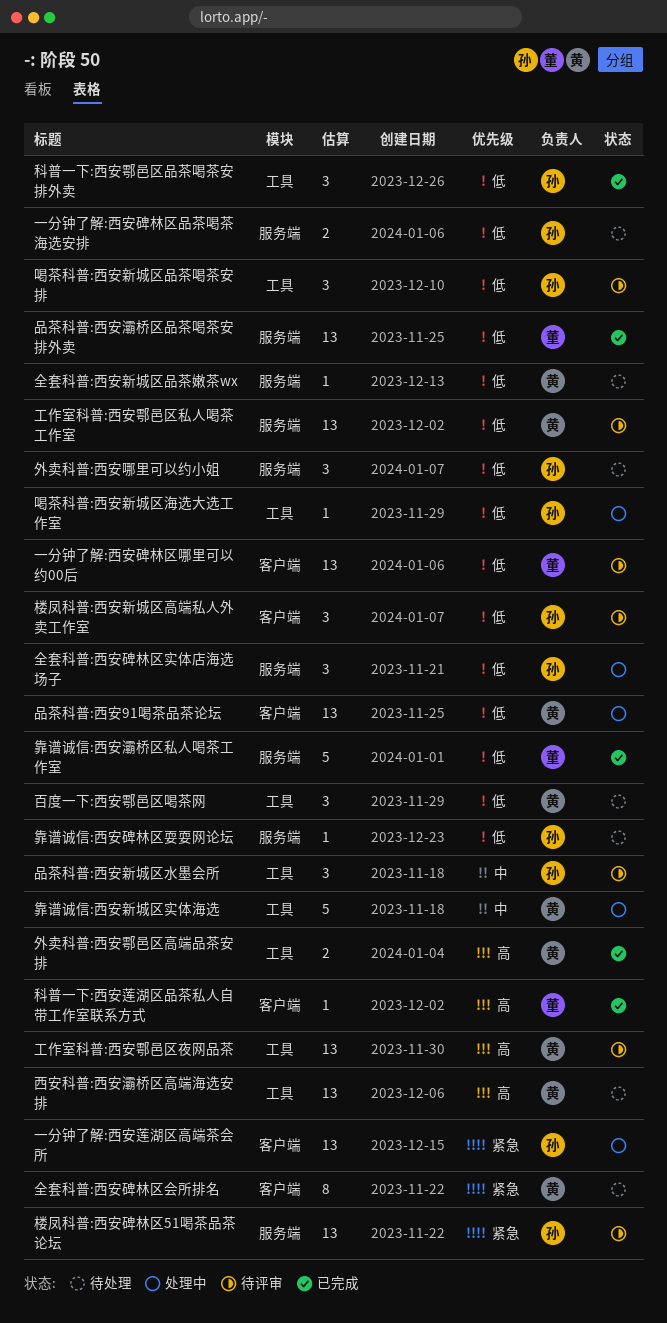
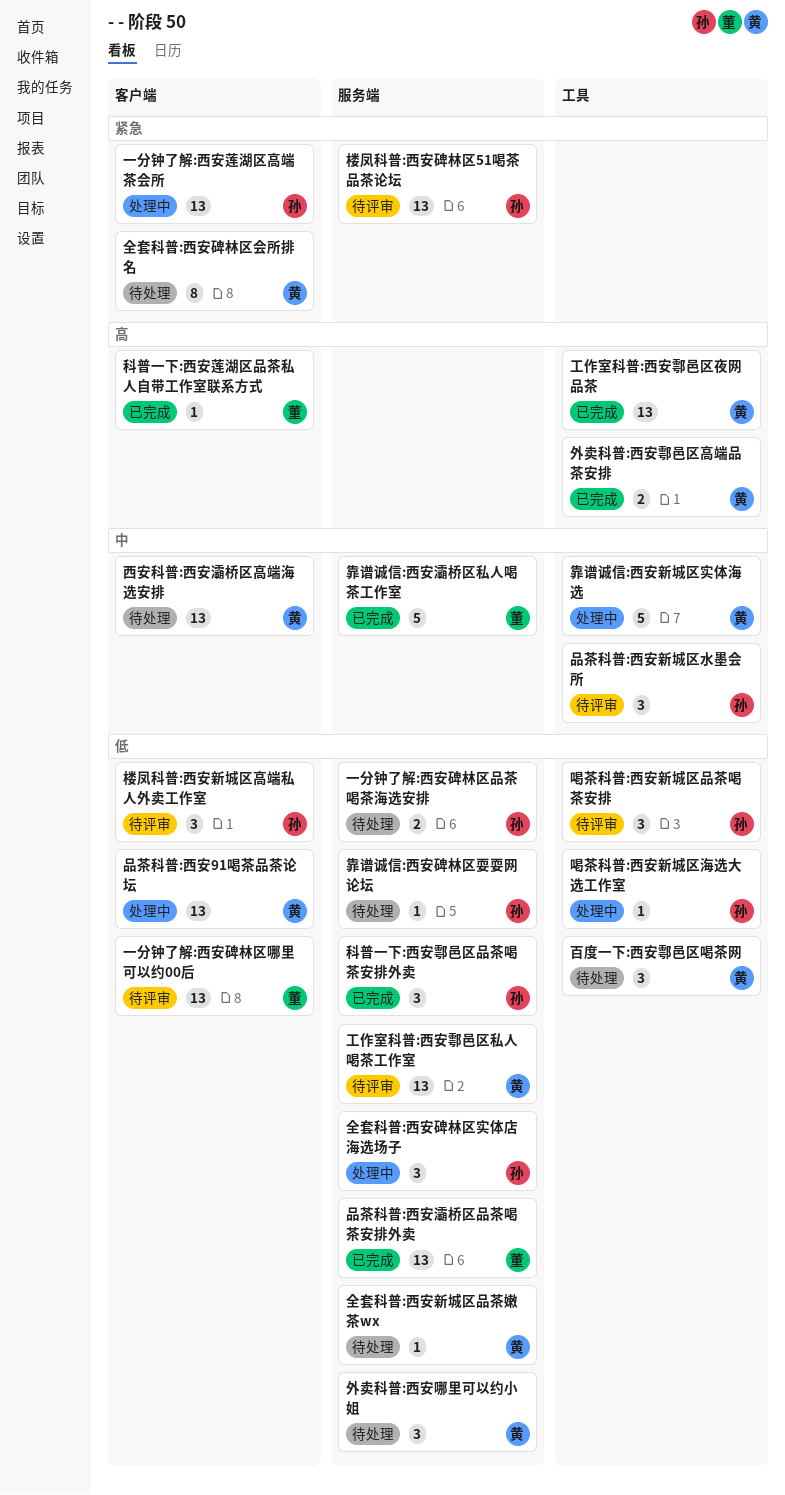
外卖科普:西安哪里可以约小姐, owner: 孙 -> 黄
工作室科普:西安鄠邑区夜网品茶, status: 待评审 -> 已完成
科普一下:西安鄠邑区品茶喝茶安排外卖, label: 工具 -> 服务端
西安科普:西安灞桥区高端海选安排, priority: 高 -> 中
西安科普:西安灞桥区高端海选安排, label: 工具 -> 客户端
靠谱诚信:西安灞桥区私人喝茶工作室, priority: 低 -> 中

